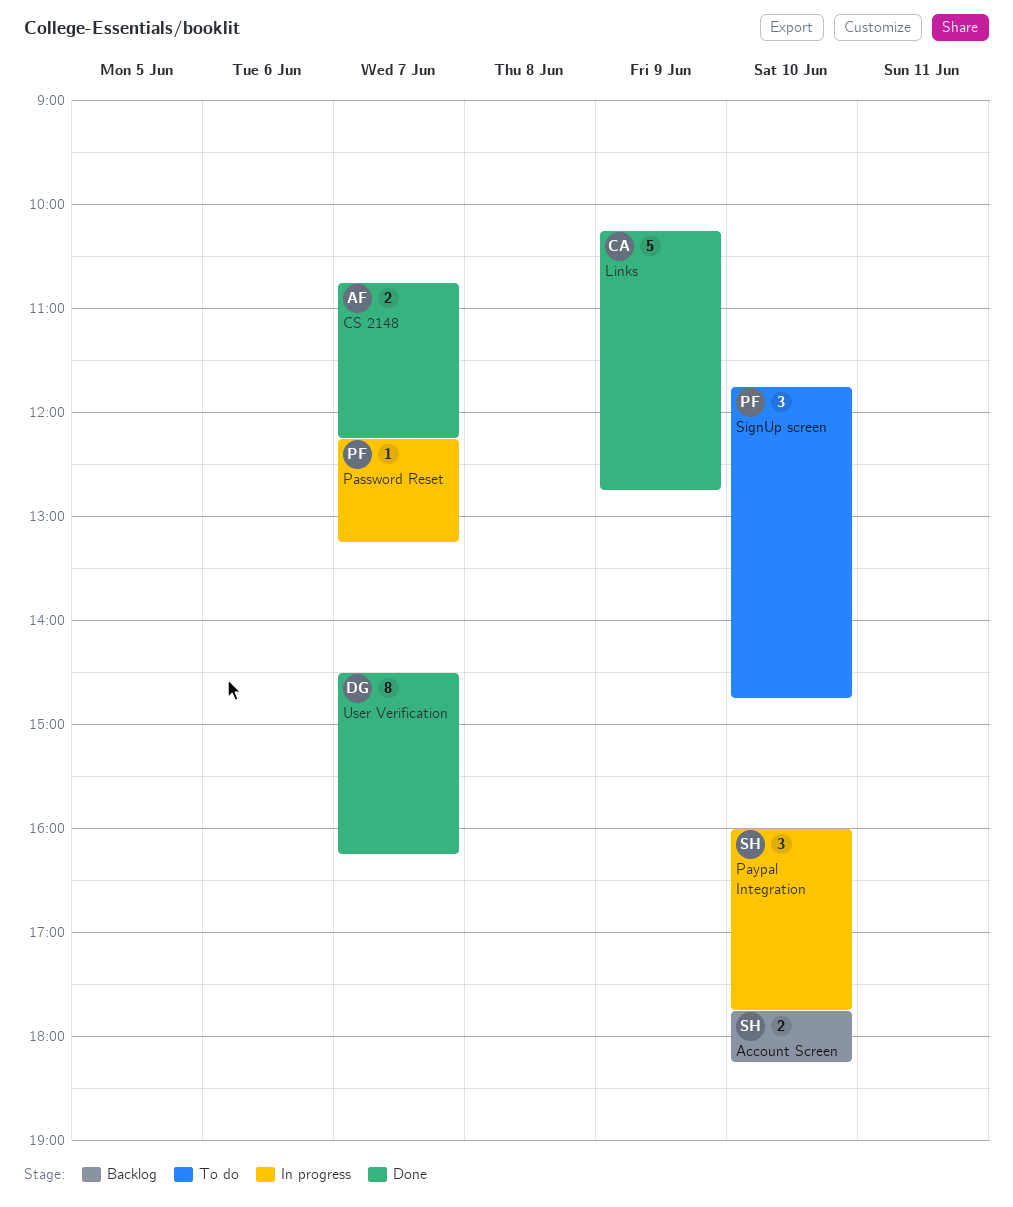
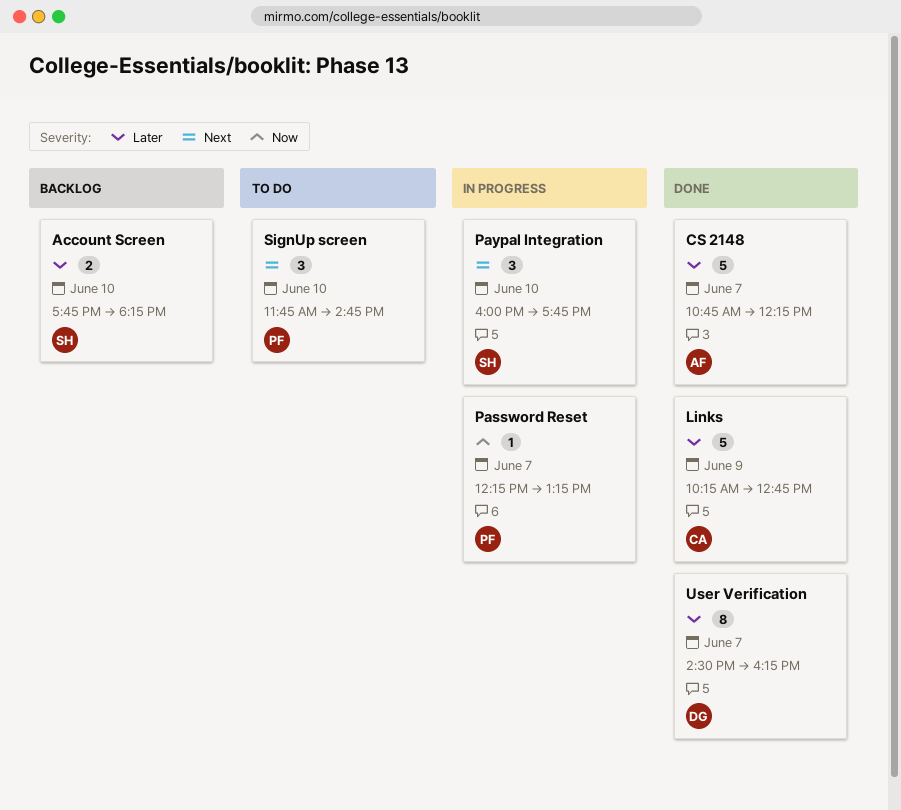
CS 2148, estimate: 2 -> 5

